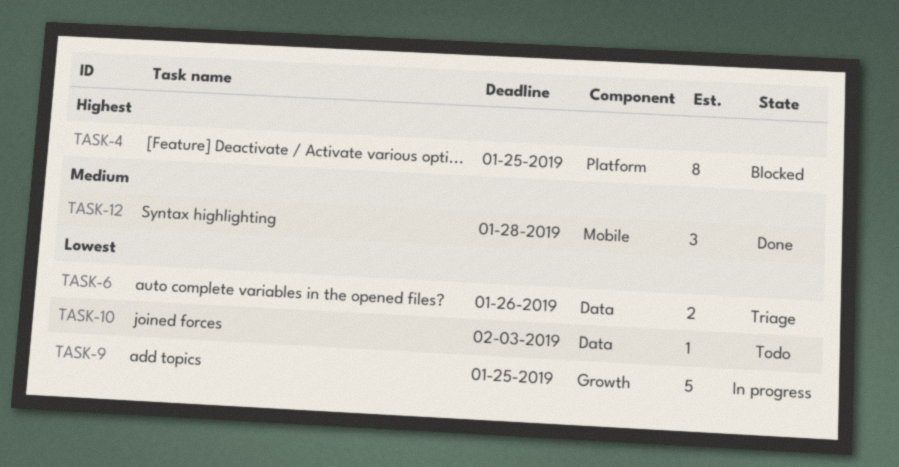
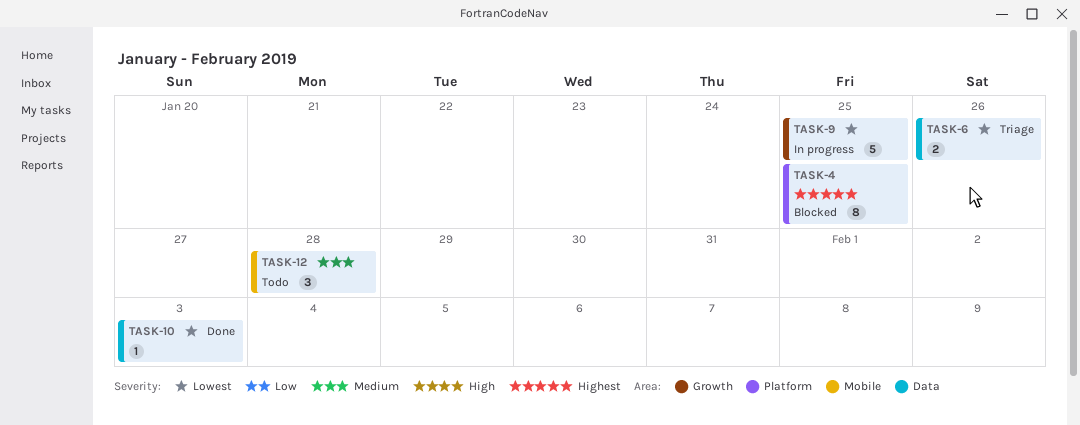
TASK-10, status: Todo -> Done
TASK-12, status: Done -> Todo

